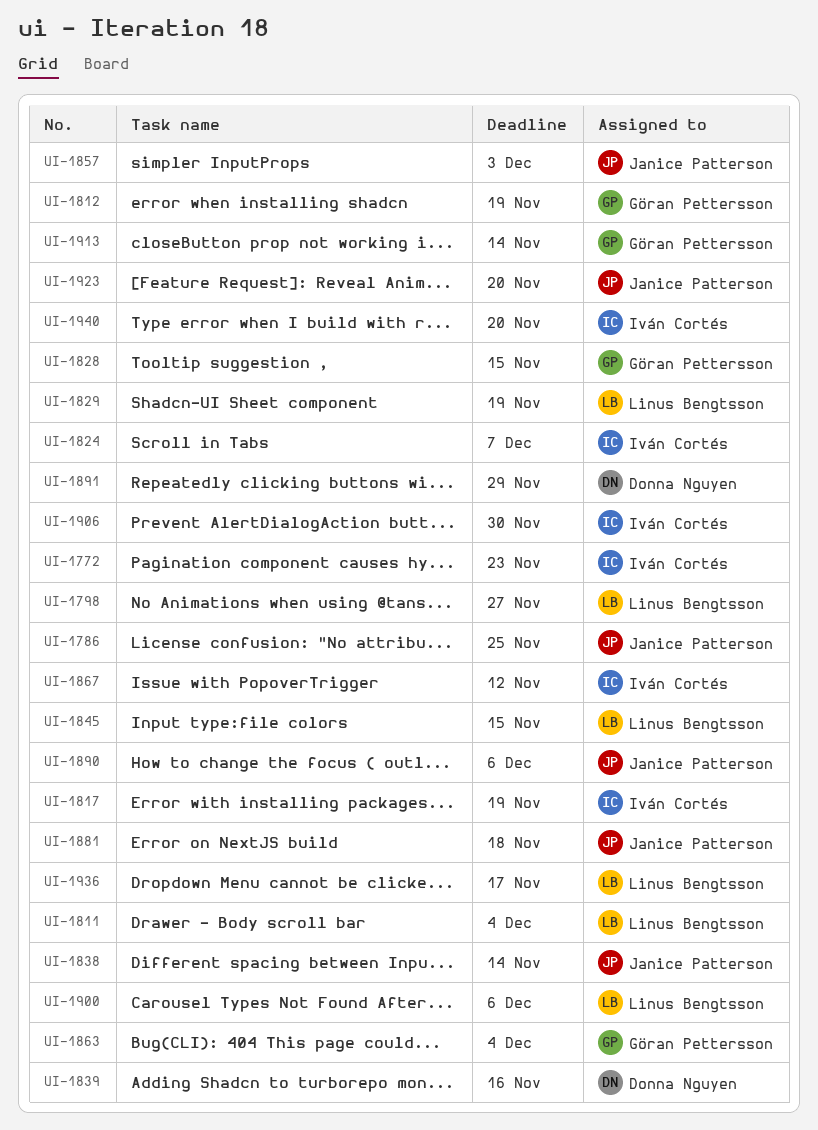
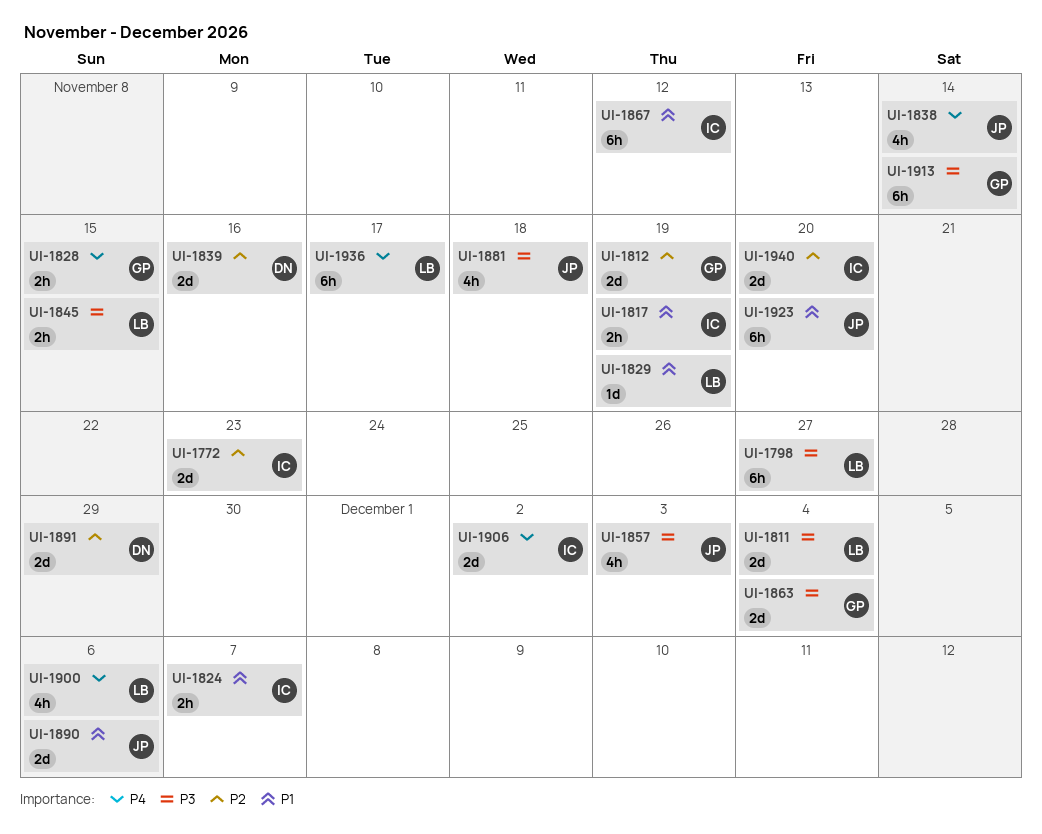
UI-1786: present -> none
UI-1906, due: Nov 30 -> Dec 2

